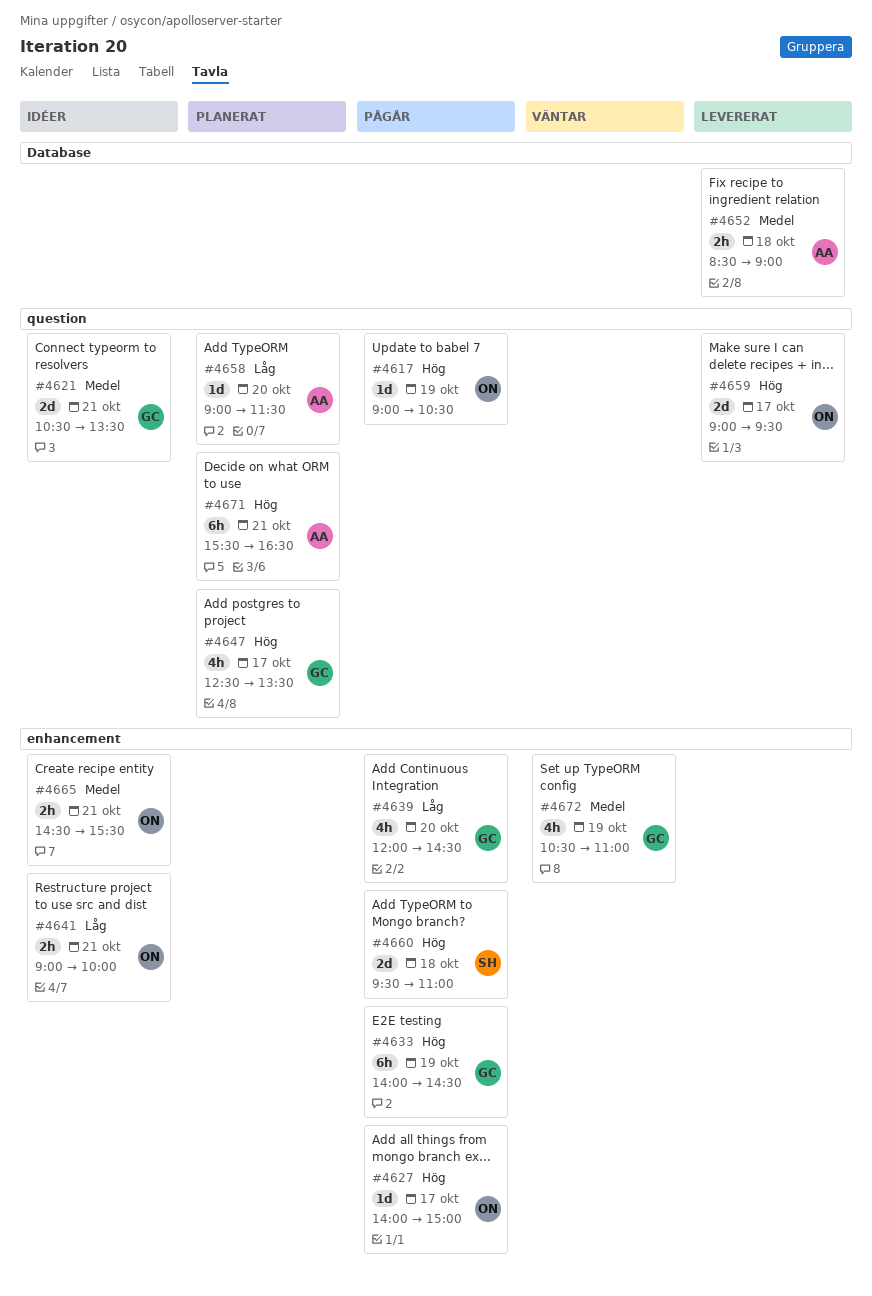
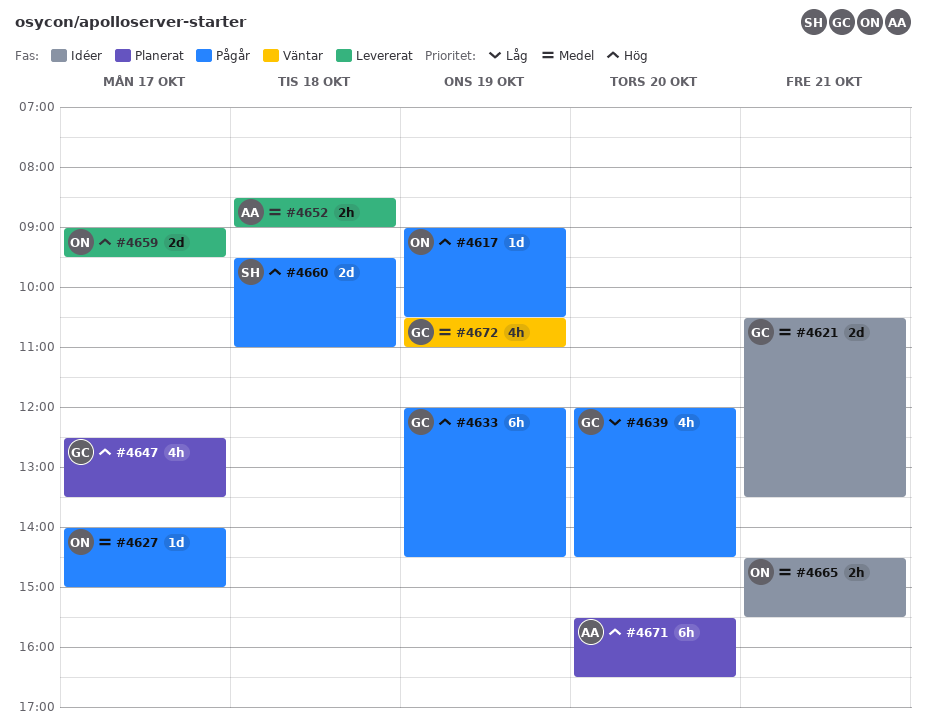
#4627, priority: Hög -> Medel
#4633, begins: 14:00 -> 12:00
#4641: present -> none
#4658: present -> none
#4671, day: Oct 21 -> Oct 20

